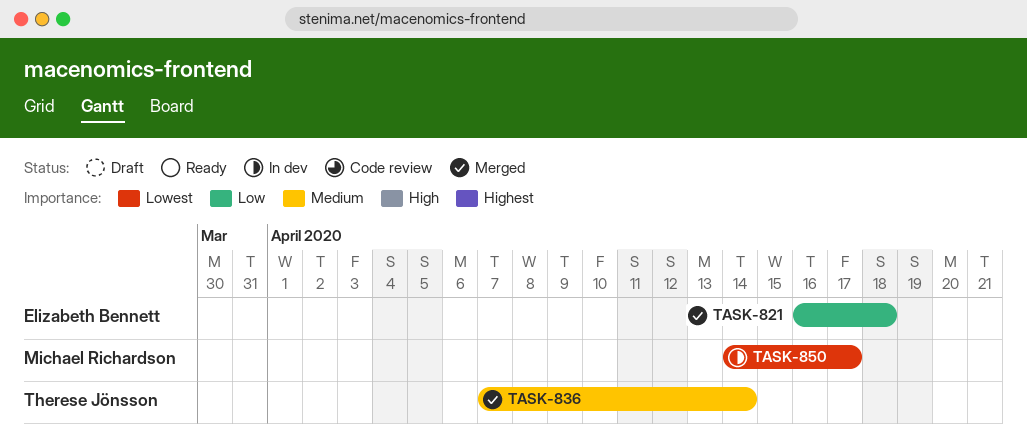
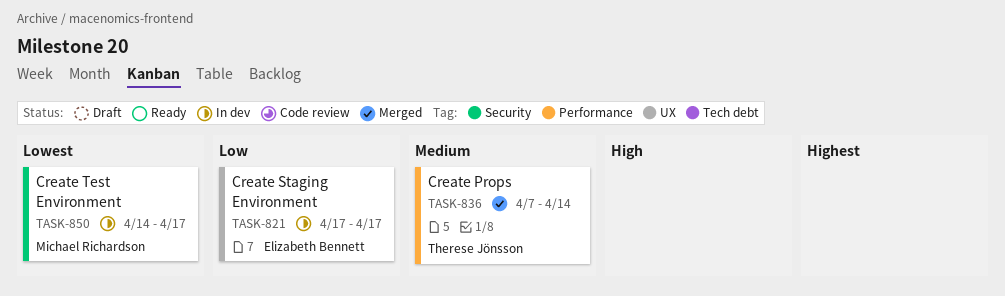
TASK-821, status: Merged -> In dev
TASK-821, start: Apr 16 -> Apr 17
TASK-821, due: Apr 18 -> Apr 17

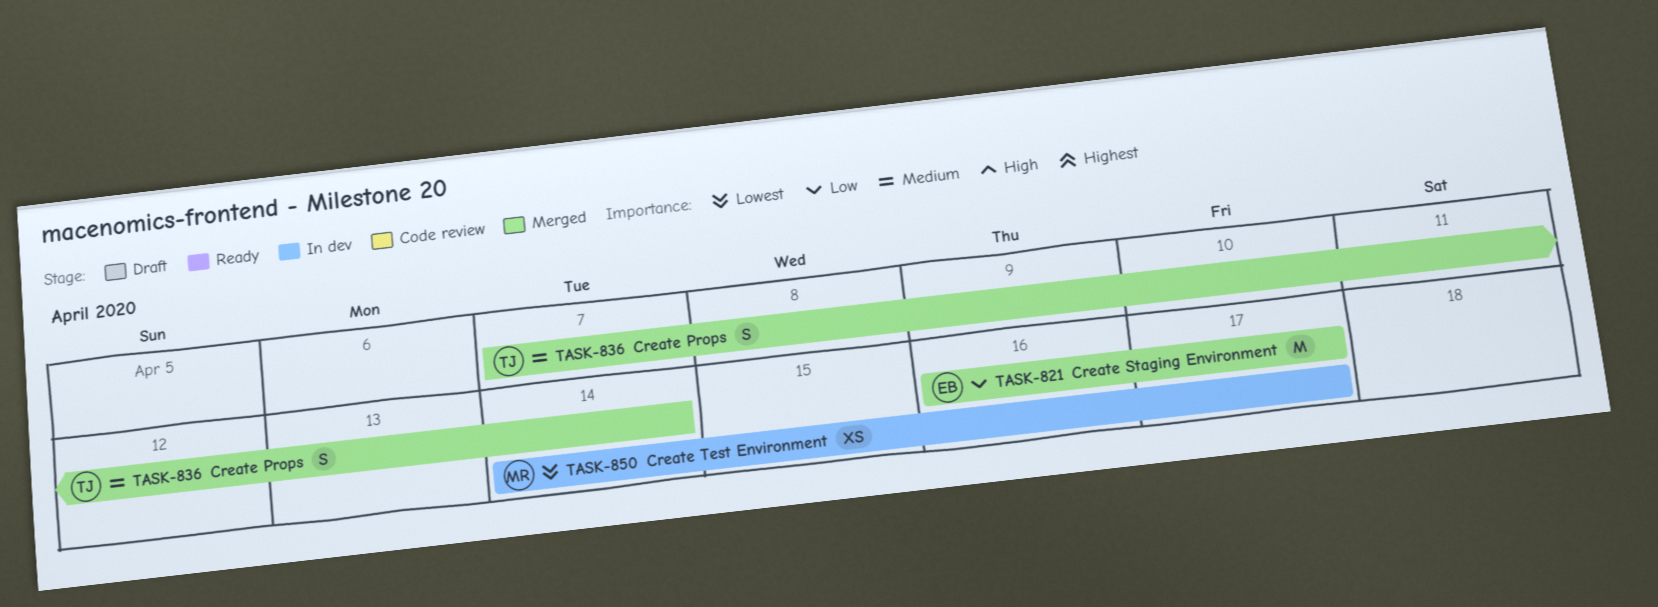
TASK-821, status: In dev -> Merged
TASK-821, start: Apr 17 -> Apr 16

